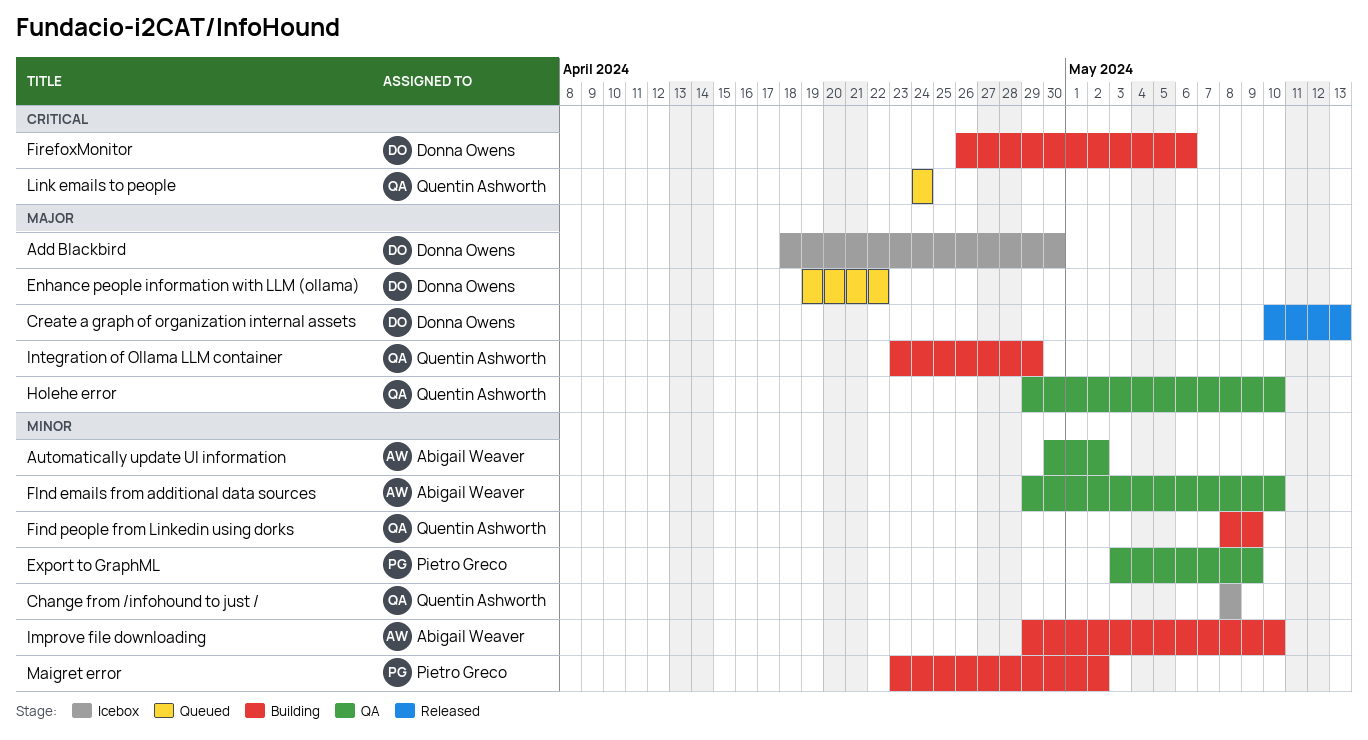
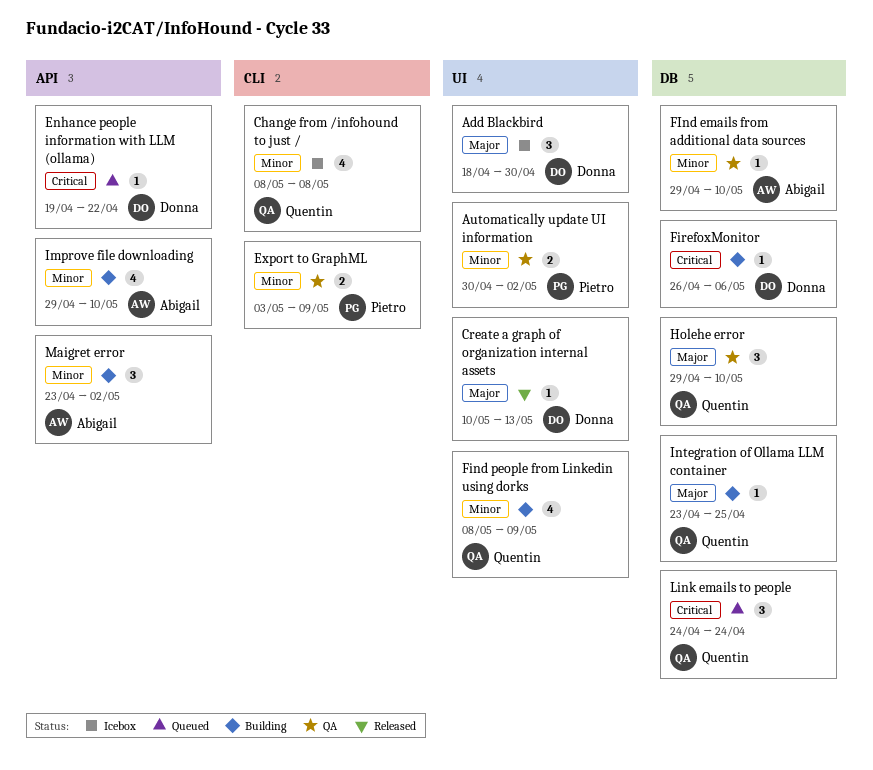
Automatically update UI information, owner: Abigail Weaver -> Pietro Greco
Enhance people information with LLM (ollama), priority: Major -> Critical
Integration of Ollama LLM container, due: Apr 29 -> Apr 25
Maigret error, owner: Pietro Greco -> Abigail Weaver

